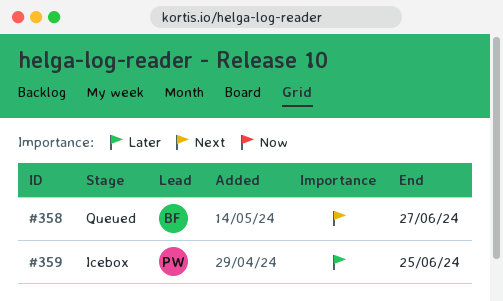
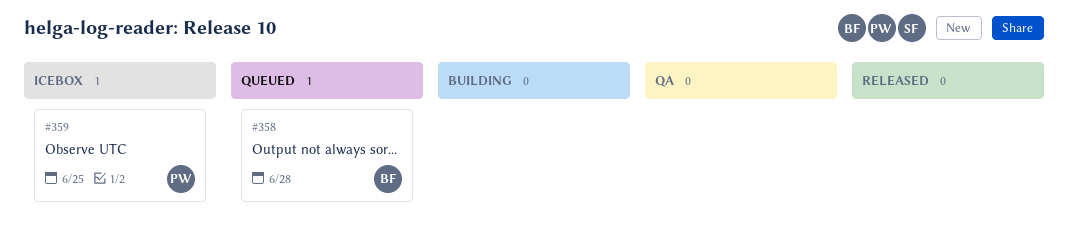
#358, due: Jun 27 -> Jun 28

